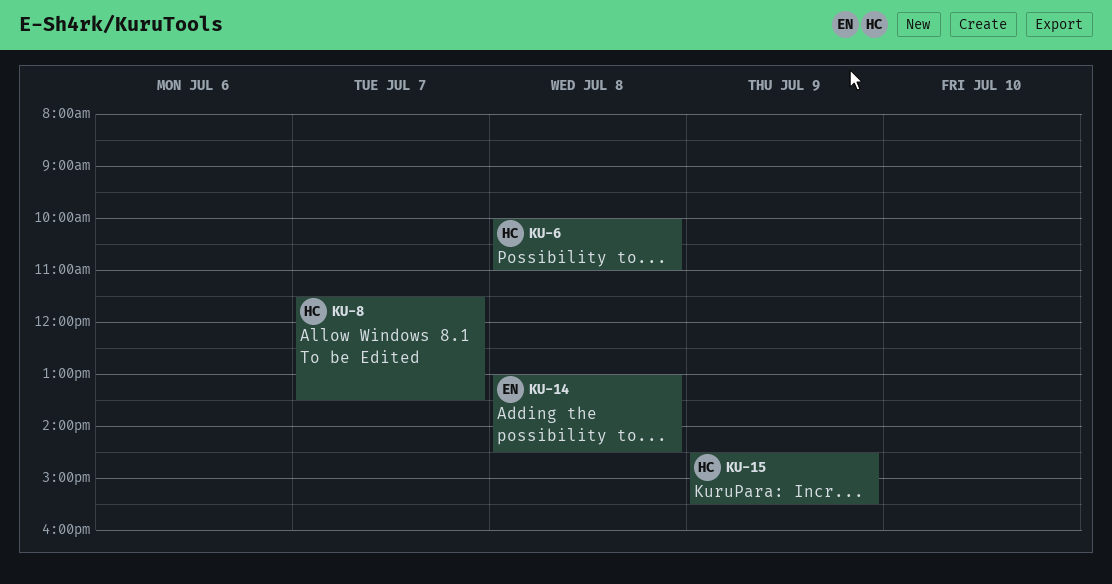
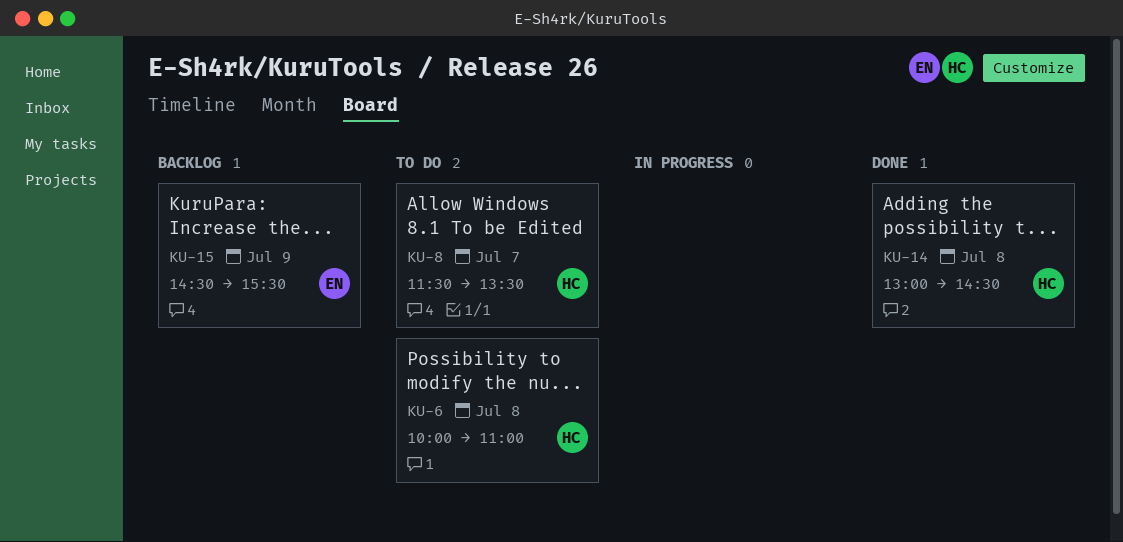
KU-14, owner: EN -> HC
KU-15, owner: HC -> EN

